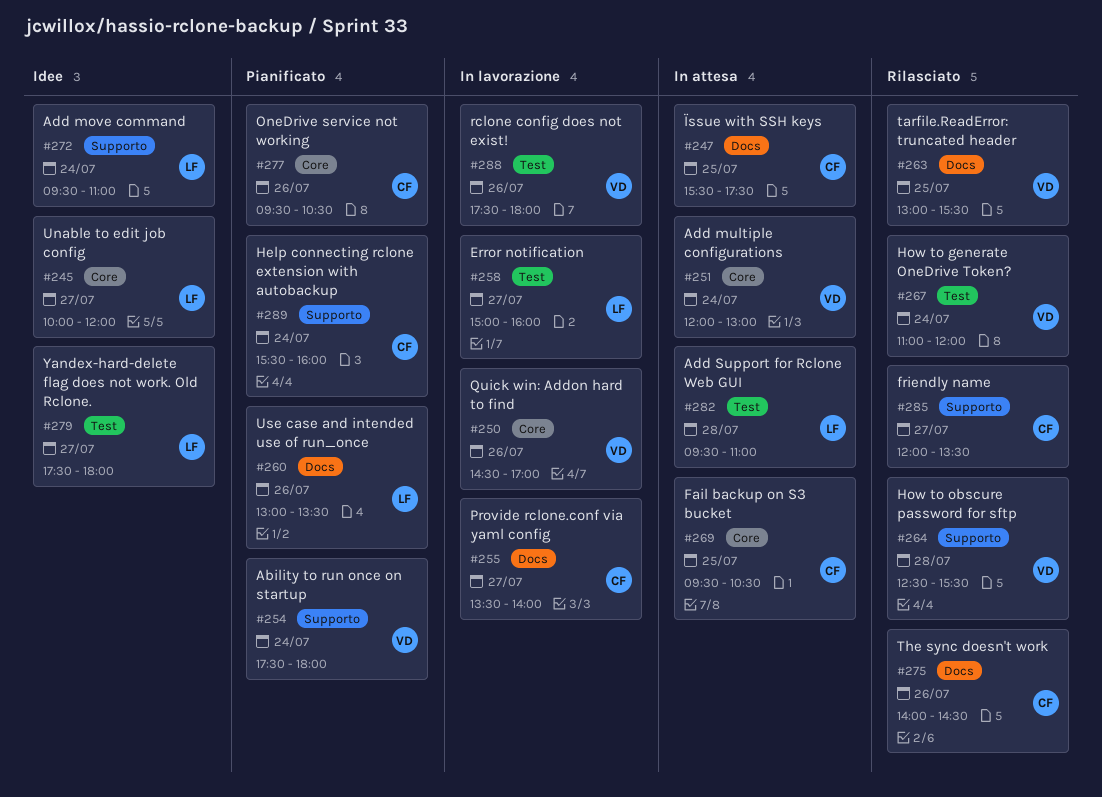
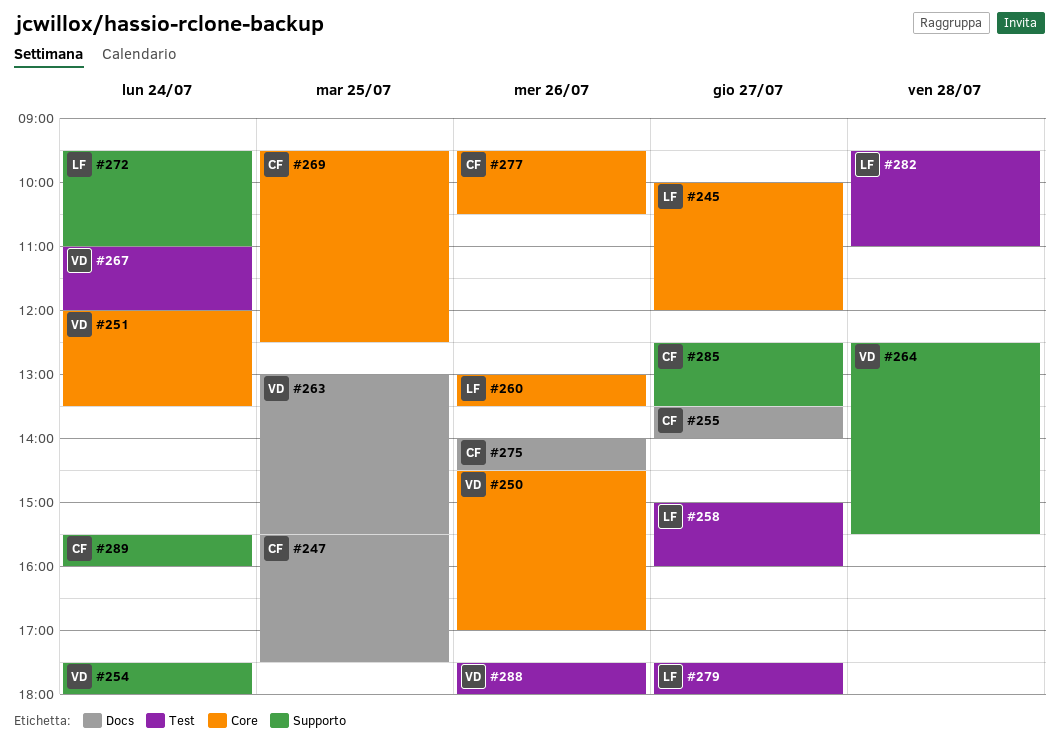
#251, ends: 13:00 -> 13:30
#260, label: Docs -> Core
#269, ends: 10:30 -> 12:30
#285, begins: 12:00 -> 12:30

